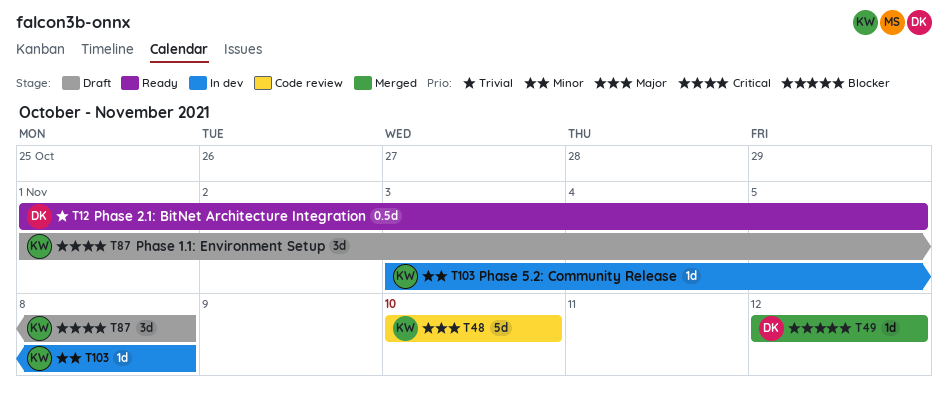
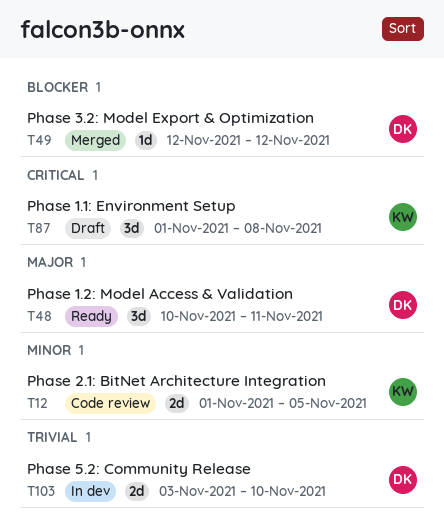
T12, status: Ready -> Code review
T12, owner: DK -> KW
T12, priority: Trivial -> Minor
T12, estimate: 0.5d -> 2d
T48, status: Code review -> Ready
T48, owner: KW -> DK
T48, estimate: 5d -> 3d
T48, due: Nov 10 -> Nov 11
T103, owner: KW -> DK
T103, priority: Minor -> Trivial
T103, estimate: 1d -> 2d
T103, due: Nov 8 -> Nov 10

